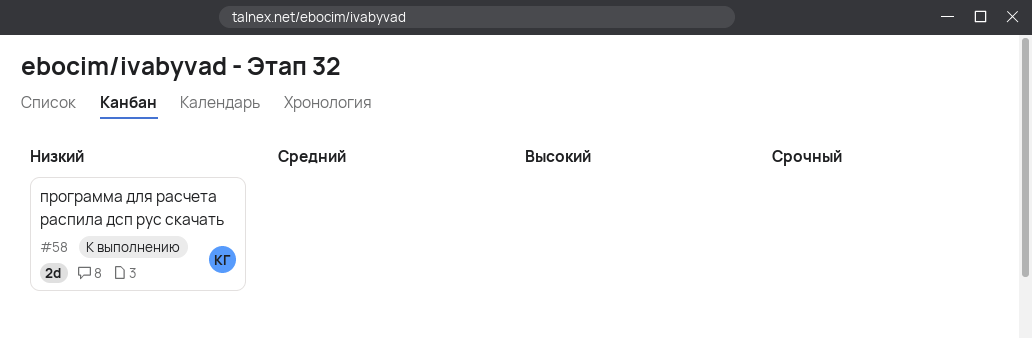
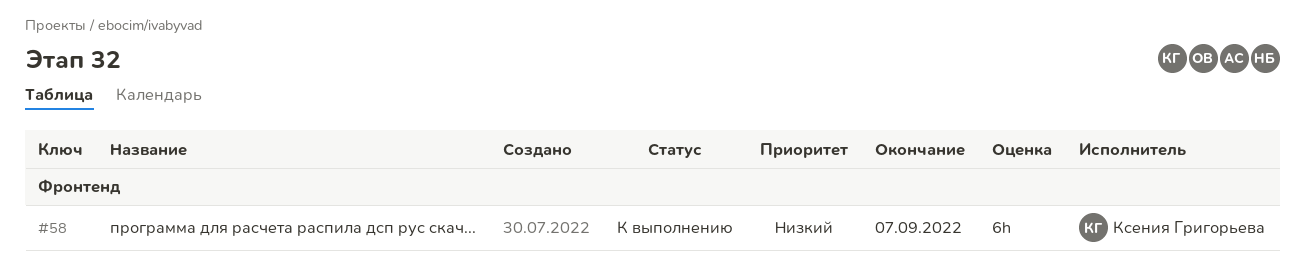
#58, estimate: 2d -> 6h

